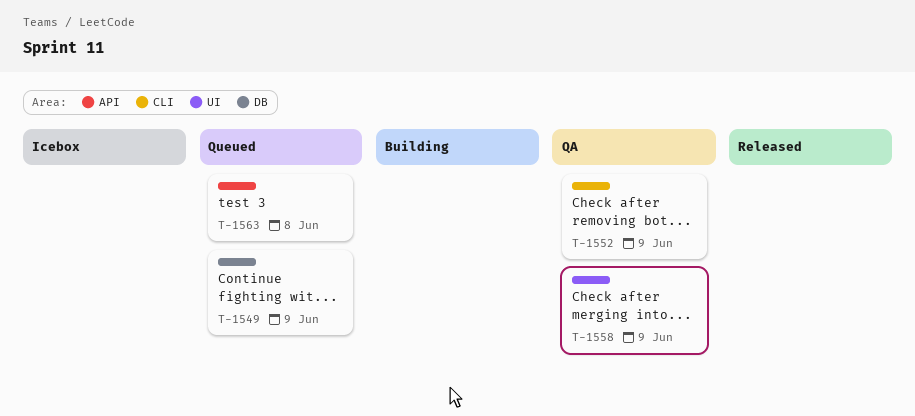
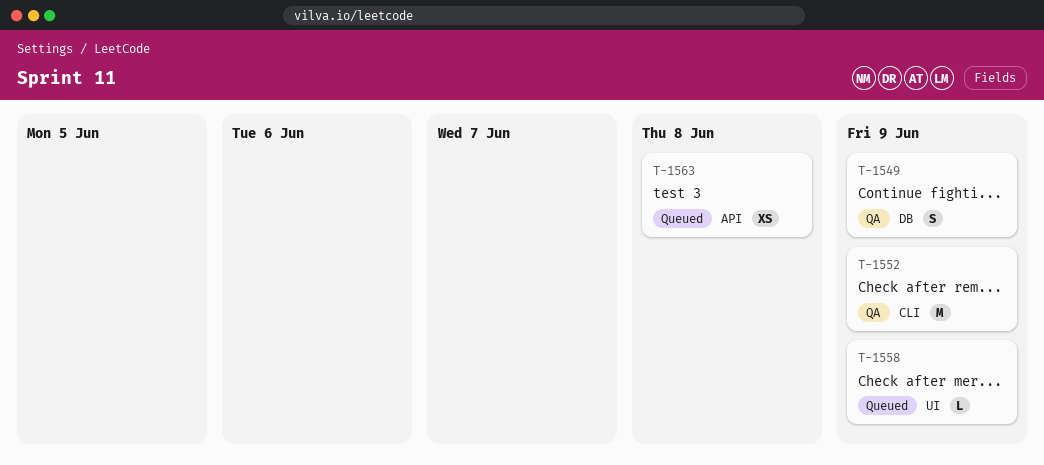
T-1549, status: Queued -> QA
T-1558, status: QA -> Queued

